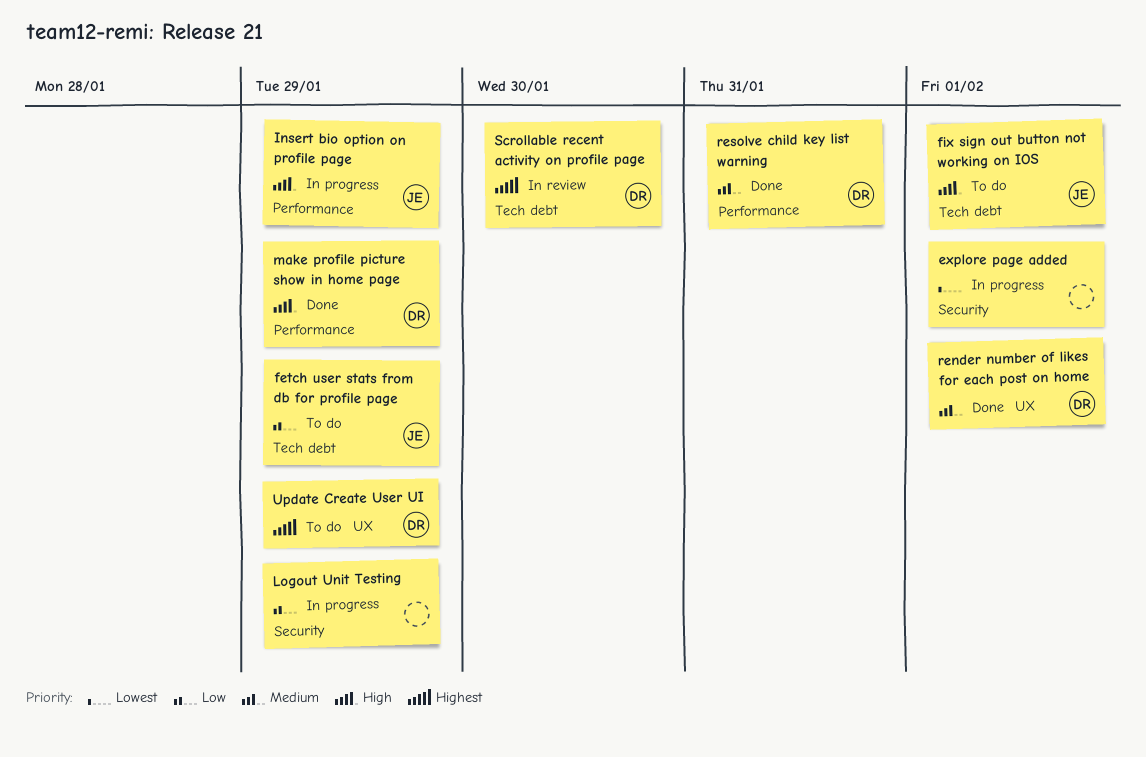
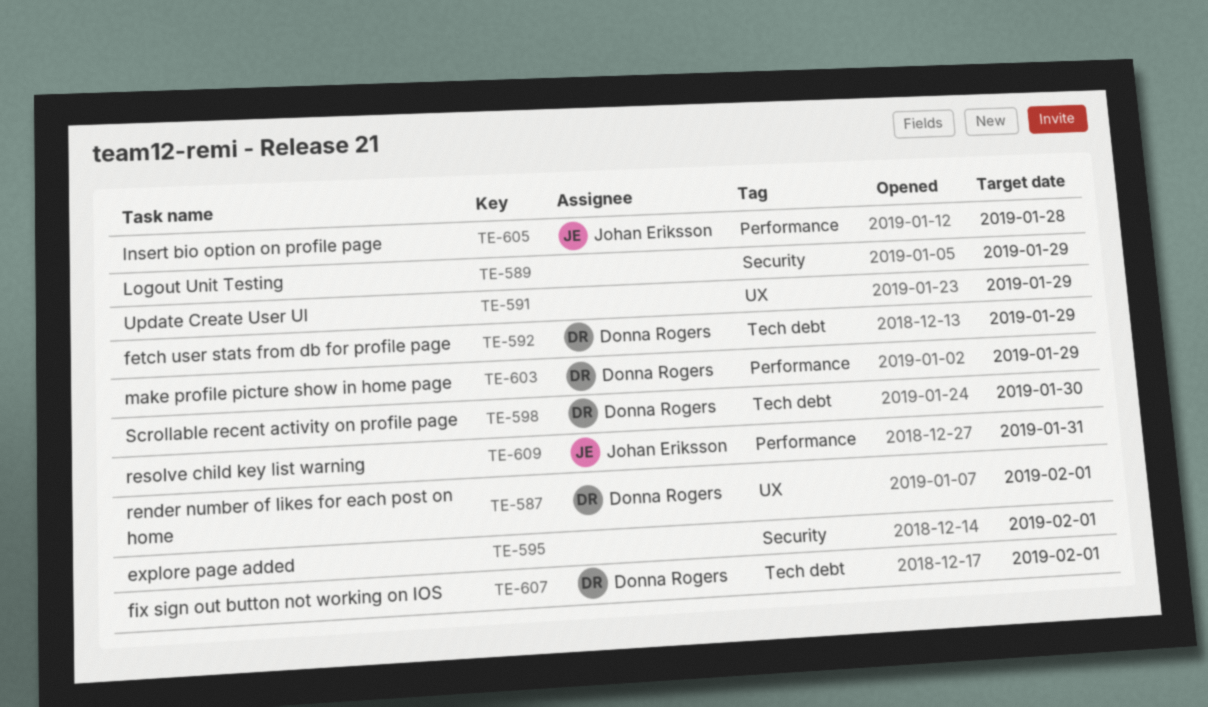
fetch user stats from db for profile page, owner: Johan Eriksson -> Donna Rogers
fix sign out button not working on IOS, owner: Johan Eriksson -> Donna Rogers
Insert bio option on profile page, due: Jan 29 -> Jan 28
resolve child key list warning, owner: Donna Rogers -> Johan Eriksson
Update Create User UI, owner: Donna Rogers -> none

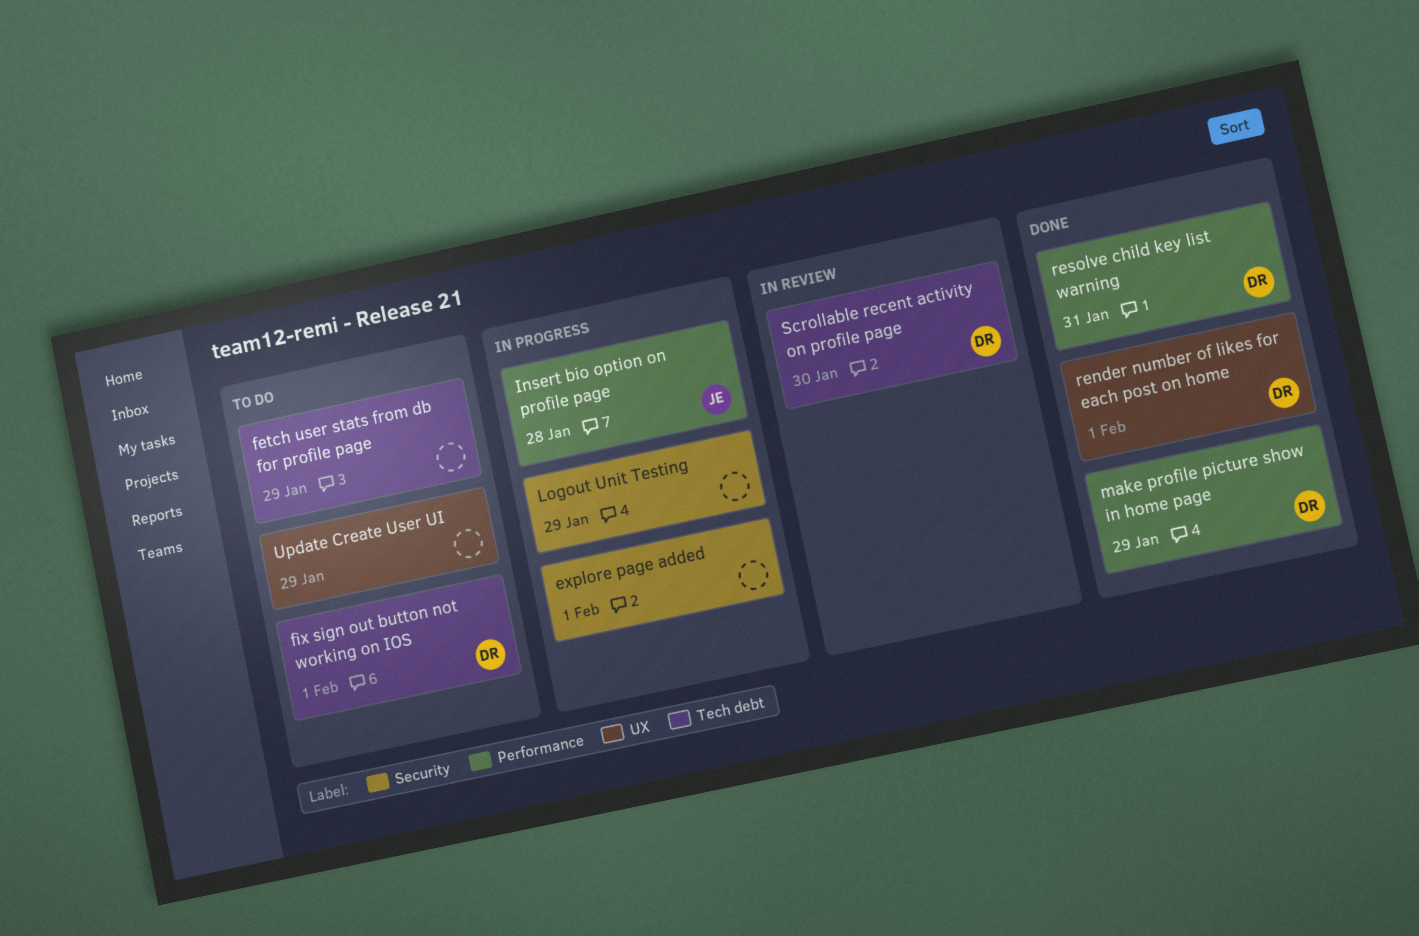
fetch user stats from db for profile page, owner: Donna Rogers -> none
resolve child key list warning, owner: Johan Eriksson -> Donna Rogers

